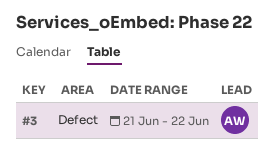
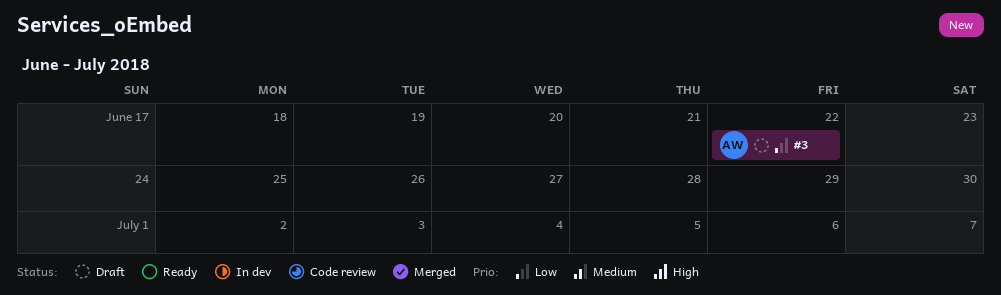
#3, start: Jun 21 -> Jun 22

